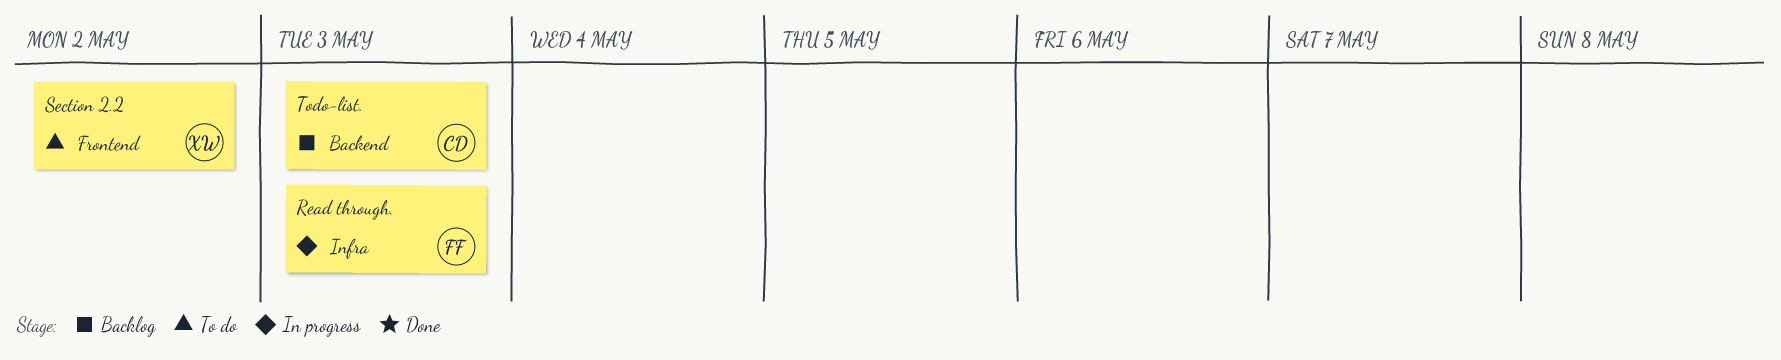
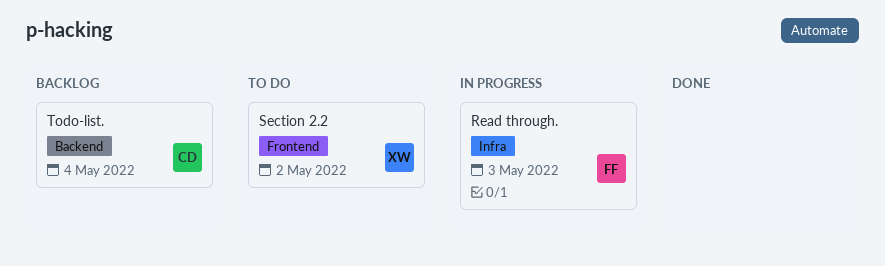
Todo-list., due: May 3 -> May 4

